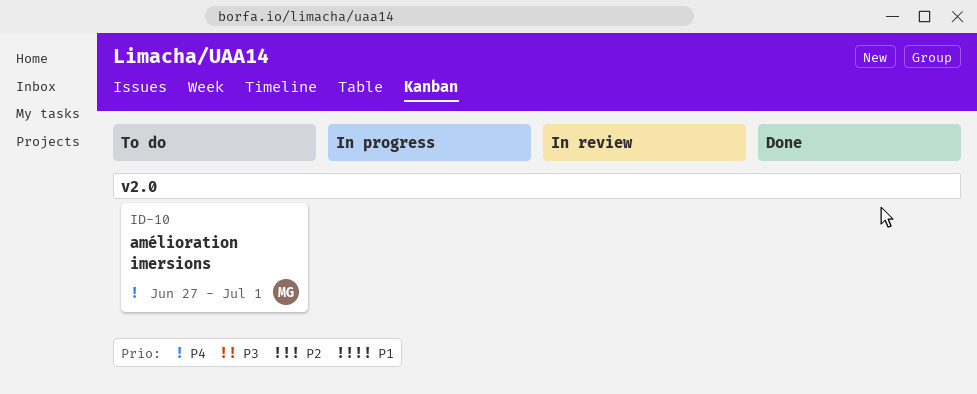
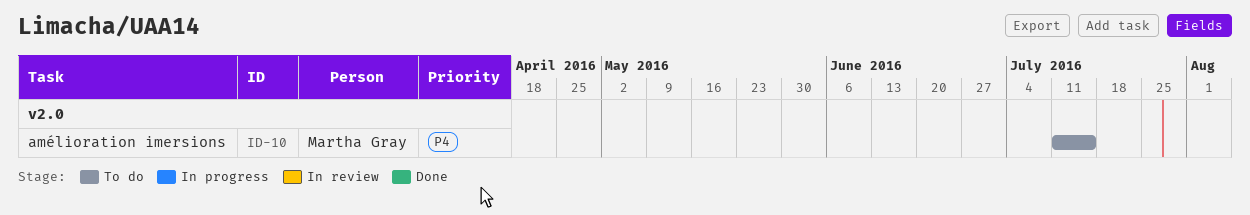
ID-10, start: Jun 27 -> Jul 11
ID-10, due: Jul 1 -> Jul 15

